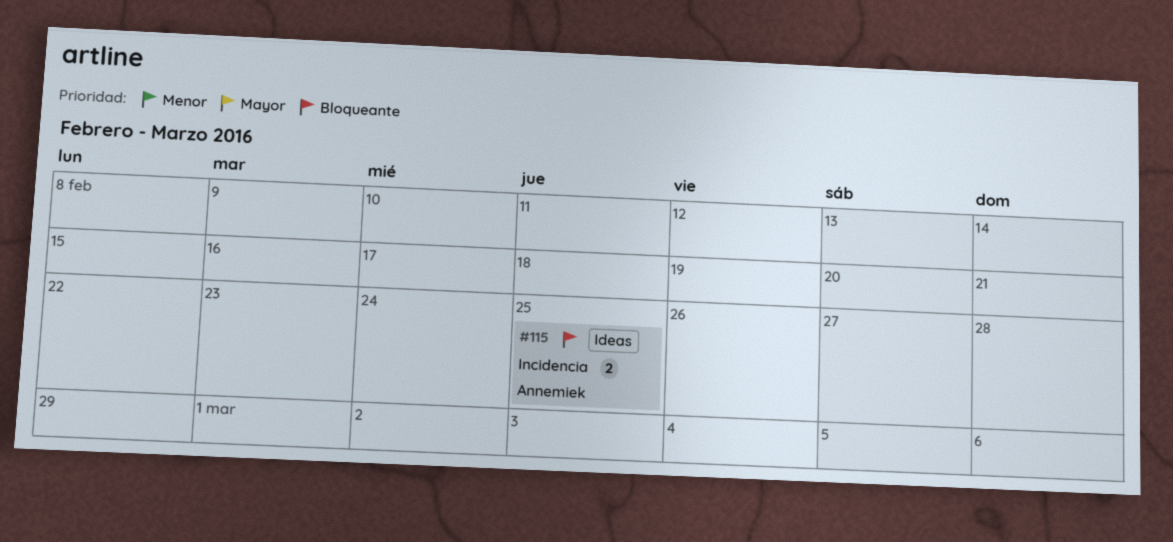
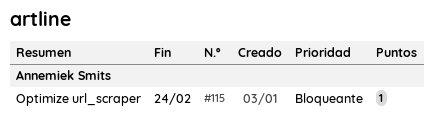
#115, estimate: 2 -> 1
#115, due: Feb 25 -> Feb 24

